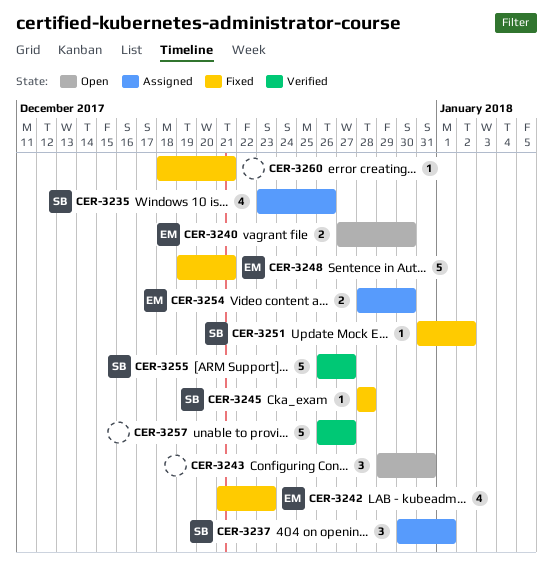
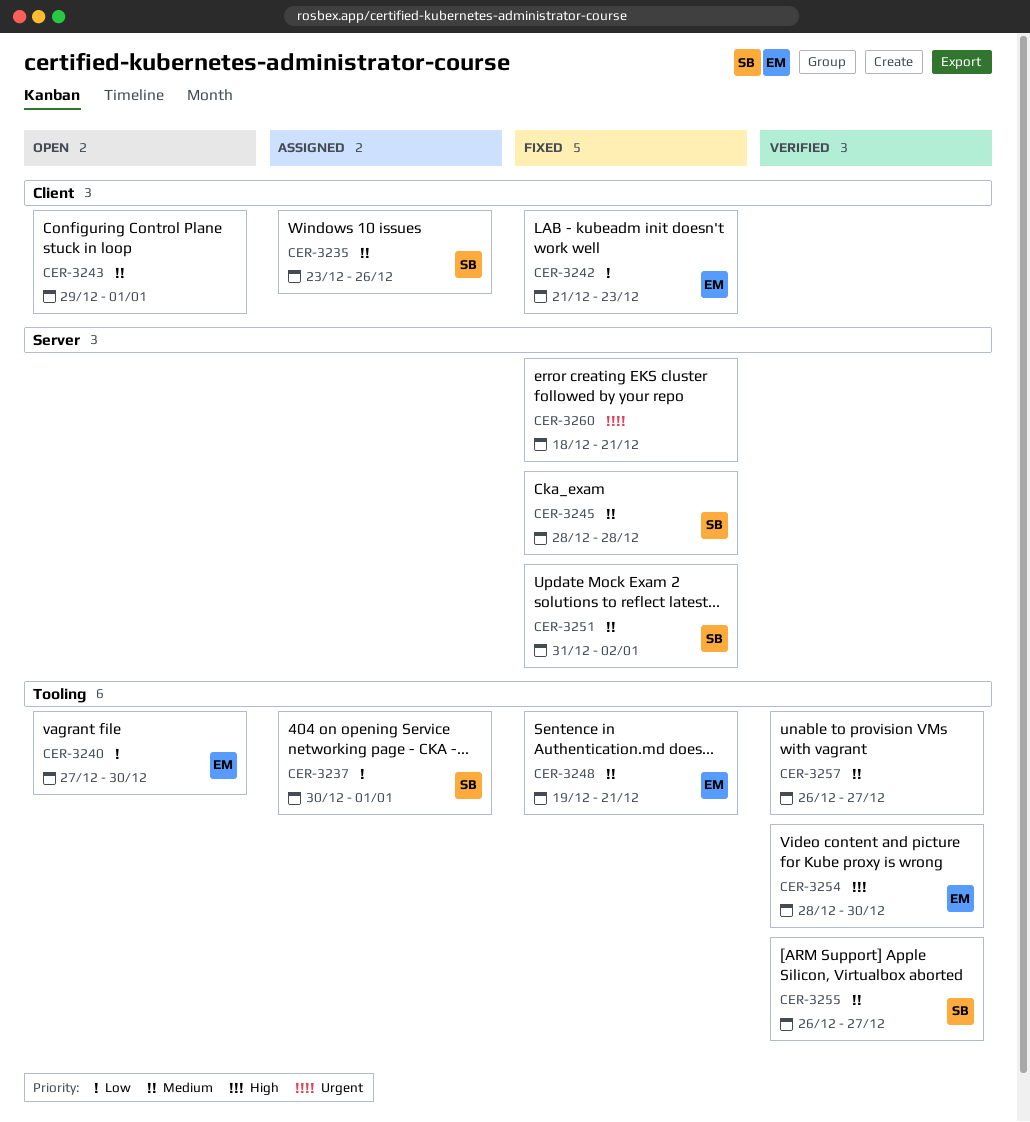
CER-3243, due: Dec 31 -> Jan 1
CER-3254, status: Assigned -> Verified

